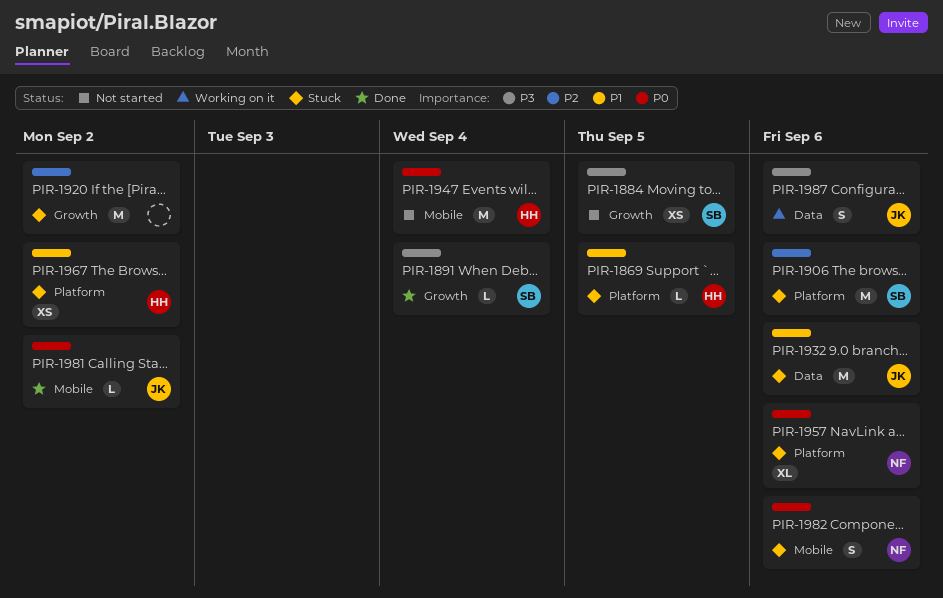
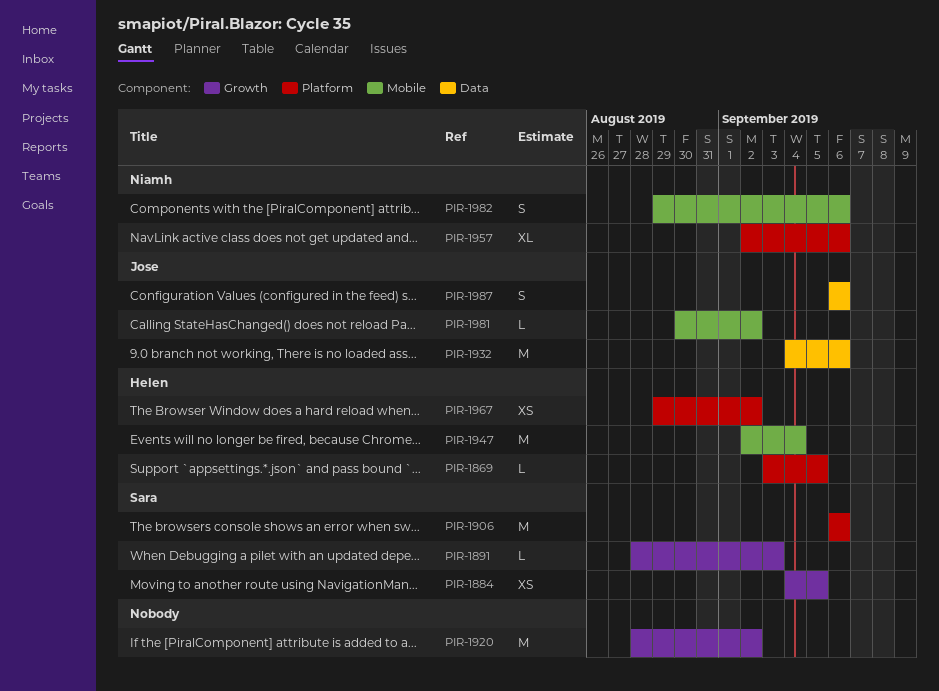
PIR-1891, due: Sep 4 -> Sep 3

